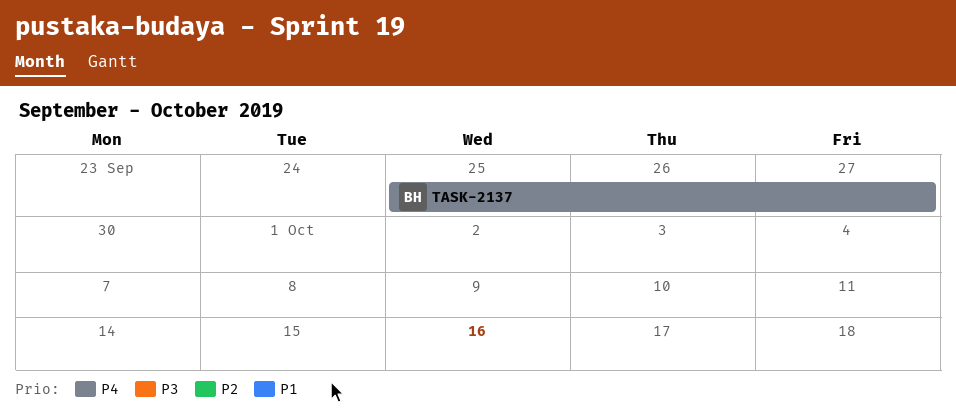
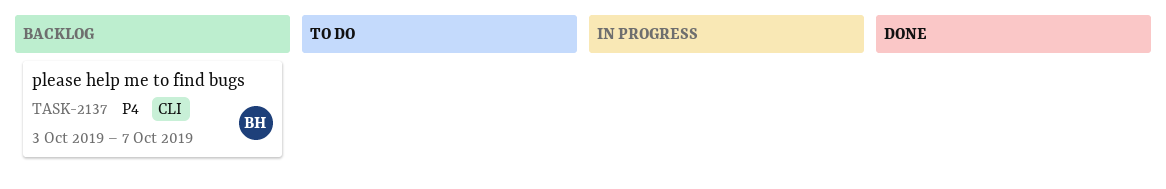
TASK-2137, start: Sep 25 -> Oct 3
TASK-2137, due: Sep 27 -> Oct 7

